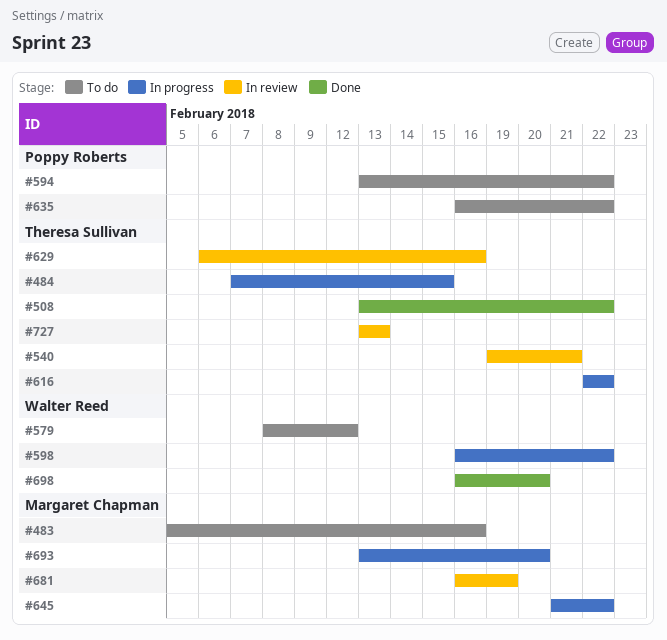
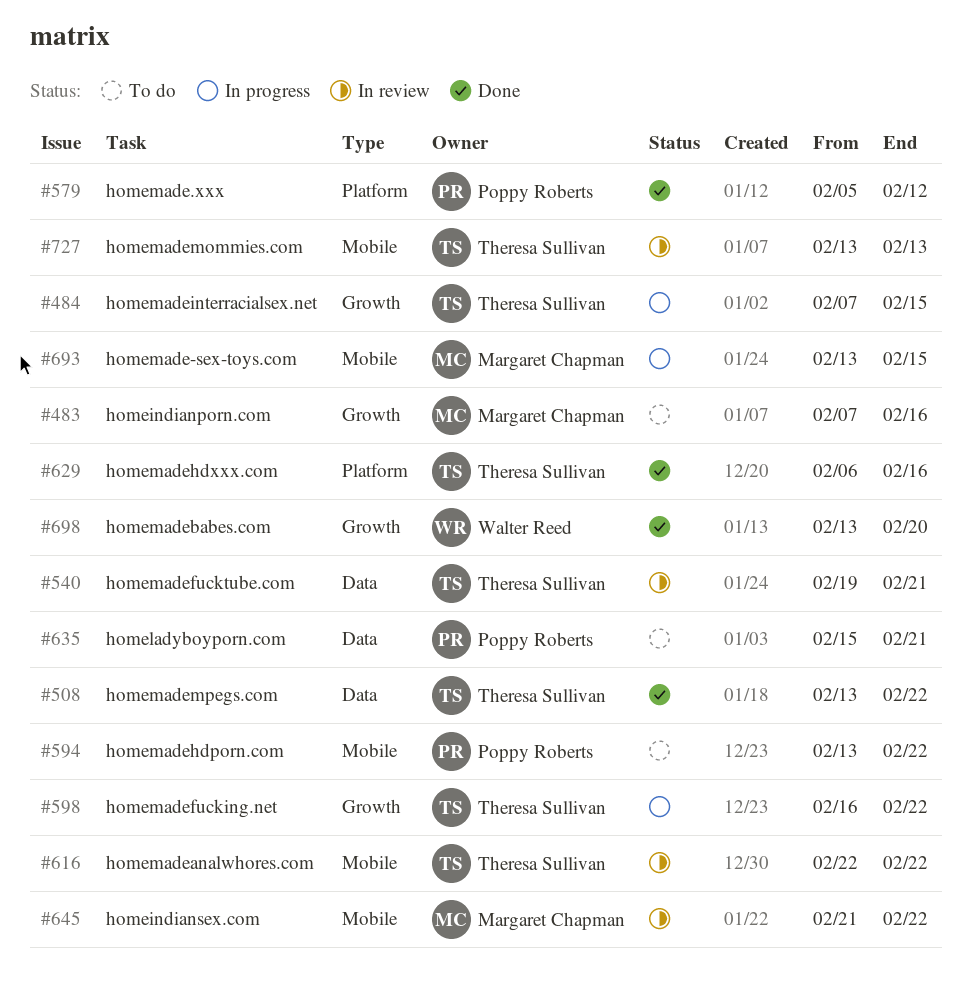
#483, start: Feb 5 -> Feb 7
#579, status: To do -> Done
#579, owner: Walter Reed -> Poppy Roberts
#579, start: Feb 8 -> Feb 5
#598, owner: Walter Reed -> Theresa Sullivan
#616, status: In progress -> In review
#629, status: In review -> Done
#635, start: Feb 16 -> Feb 15
#635, due: Feb 22 -> Feb 21
#645, status: In progress -> In review
#681: present -> none
#693, due: Feb 20 -> Feb 15
#698, start: Feb 16 -> Feb 13

